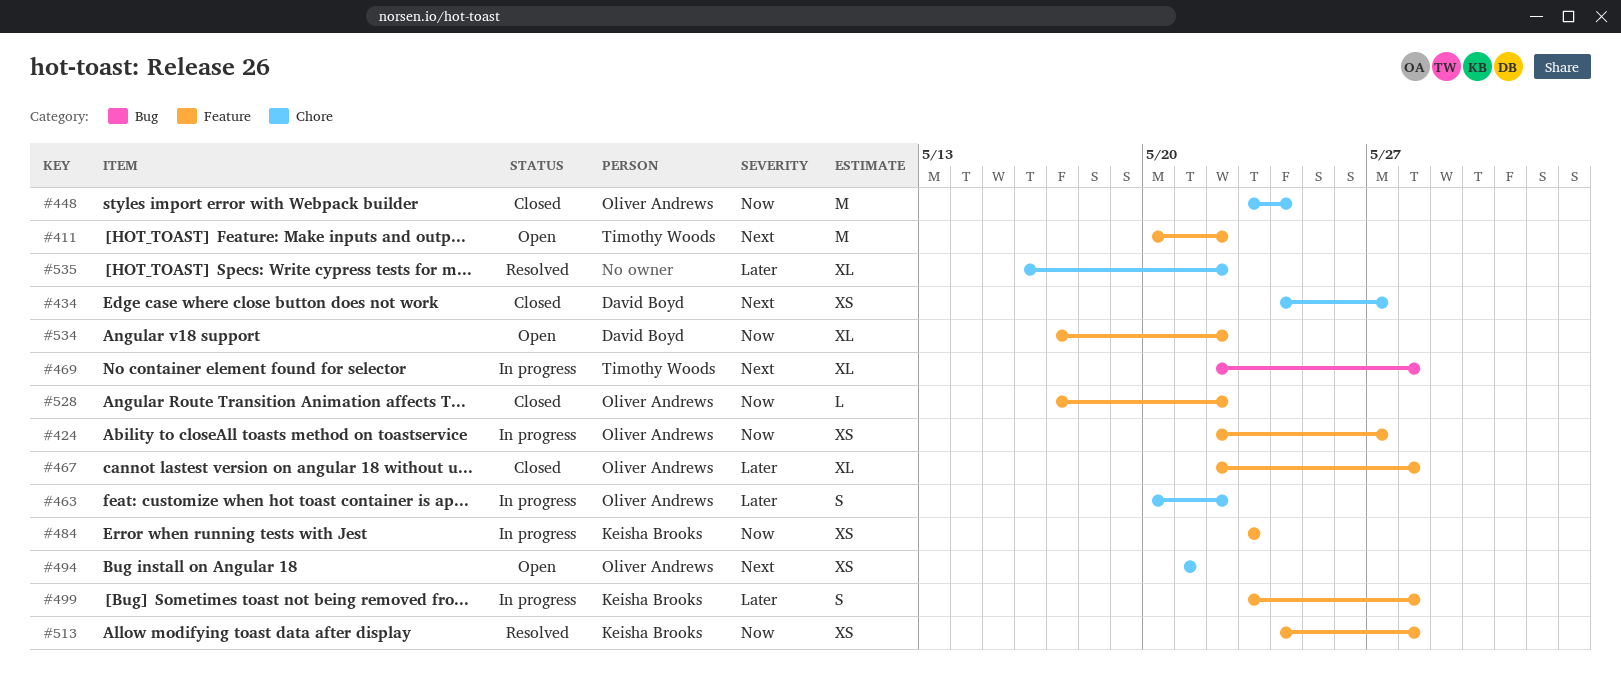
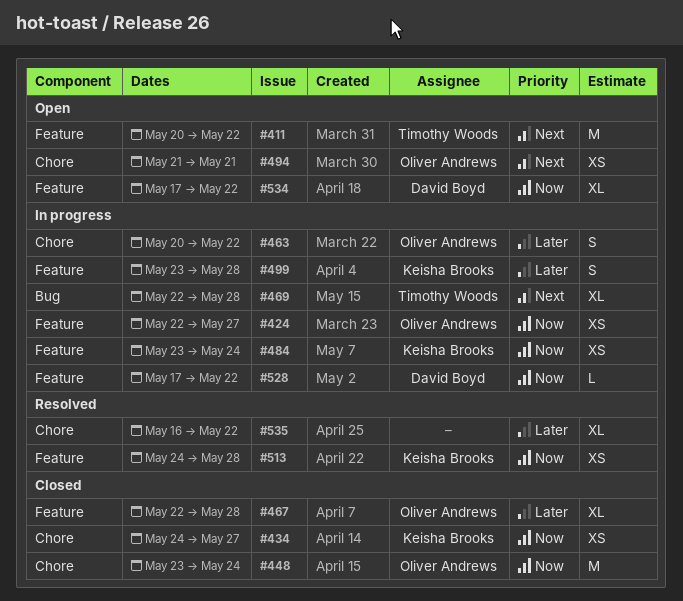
#434, owner: David Boyd -> Keisha Brooks
#434, priority: Next -> Now
#484, due: May 23 -> May 24
#528, status: Closed -> In progress
#528, owner: Oliver Andrews -> David Boyd

